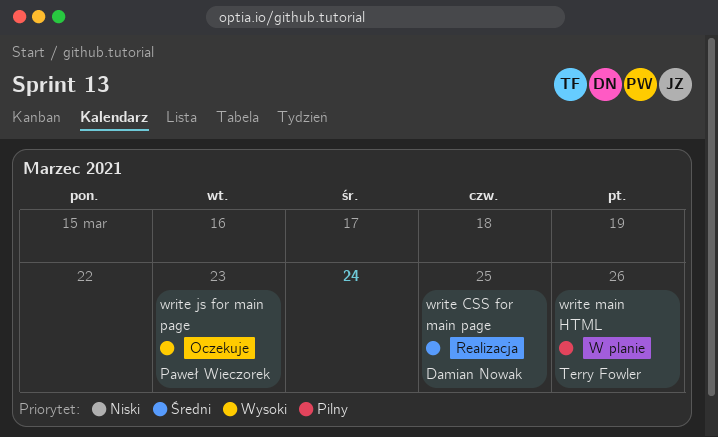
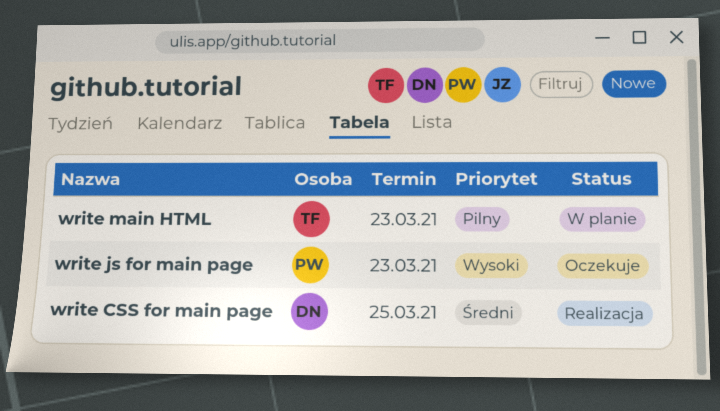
write main HTML, due: Mar 26 -> Mar 23

